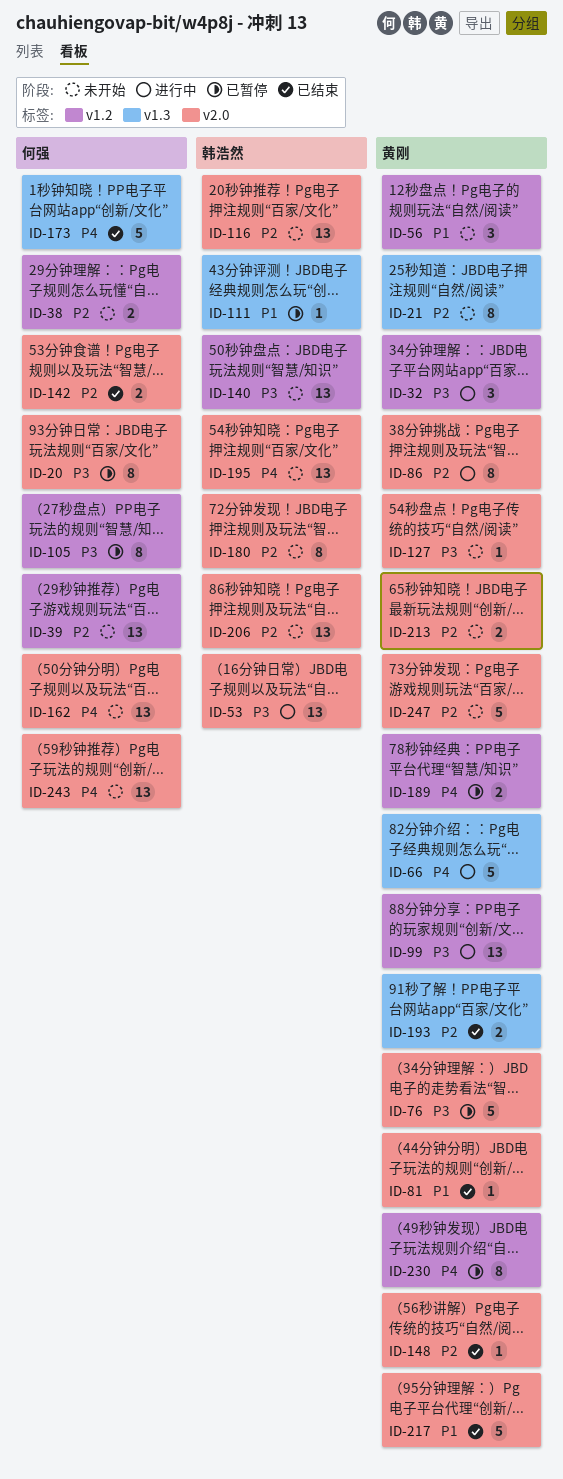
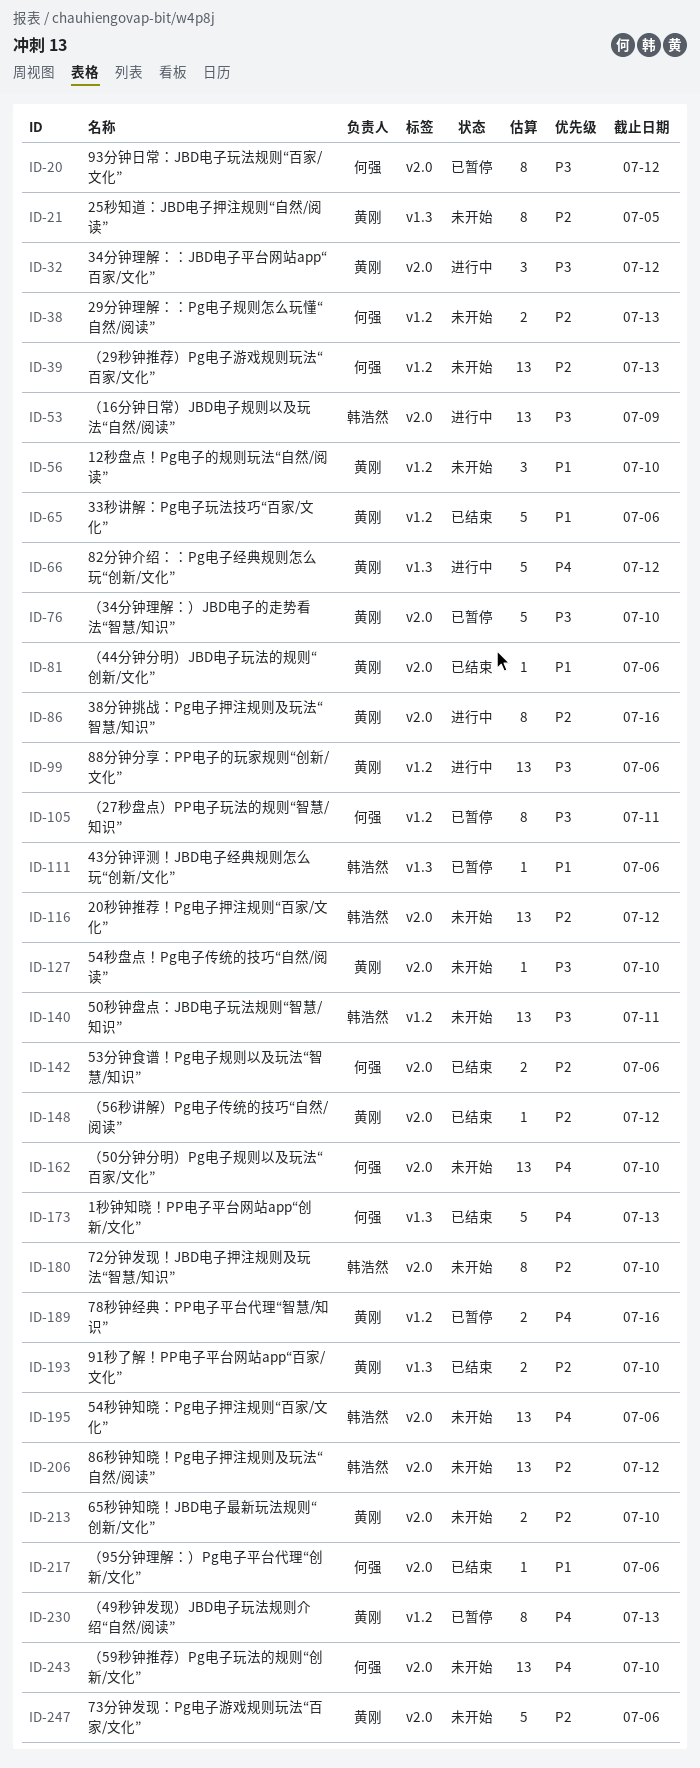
ID-32, label: v1.2 -> v2.0
ID-65: none -> present
ID-217, owner: 黄刚 -> 何强
ID-217, estimate: 5 -> 1

